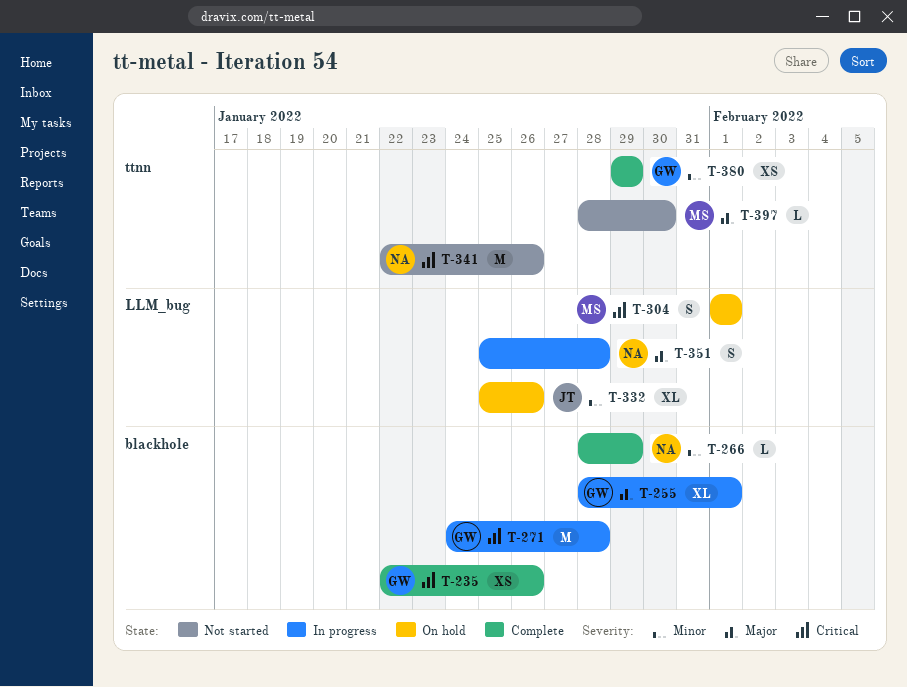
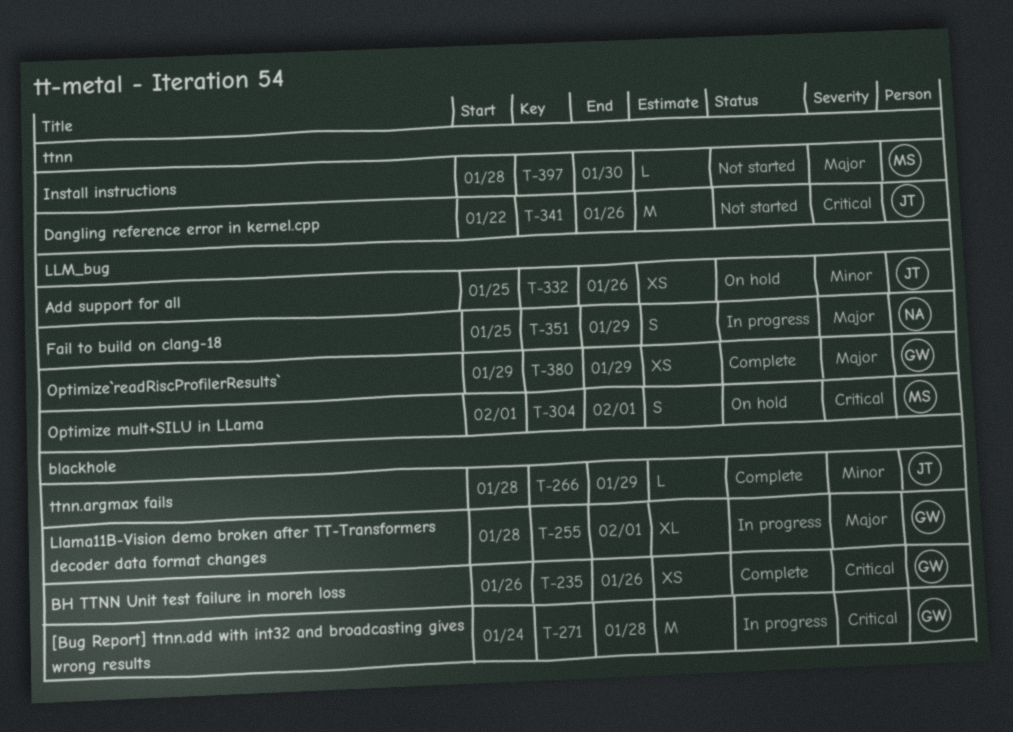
T-235, start: Jan 22 -> Jan 26
T-266, owner: NA -> JT
T-332, estimate: XL -> XS
T-341, owner: NA -> JT
T-351, due: Jan 28 -> Jan 29
T-380, priority: Minor -> Major
T-380, label: ttnn -> LLM_bug

